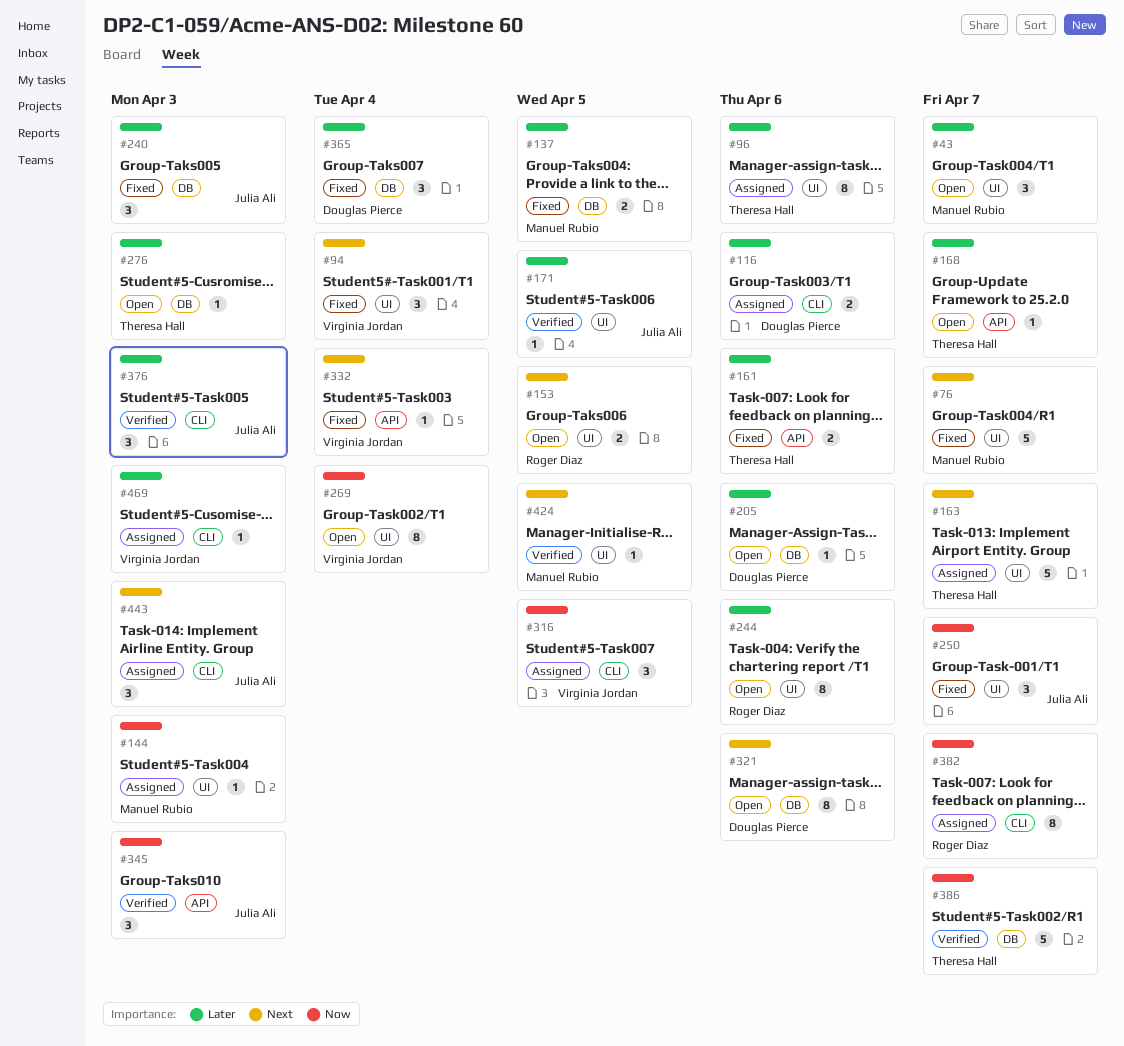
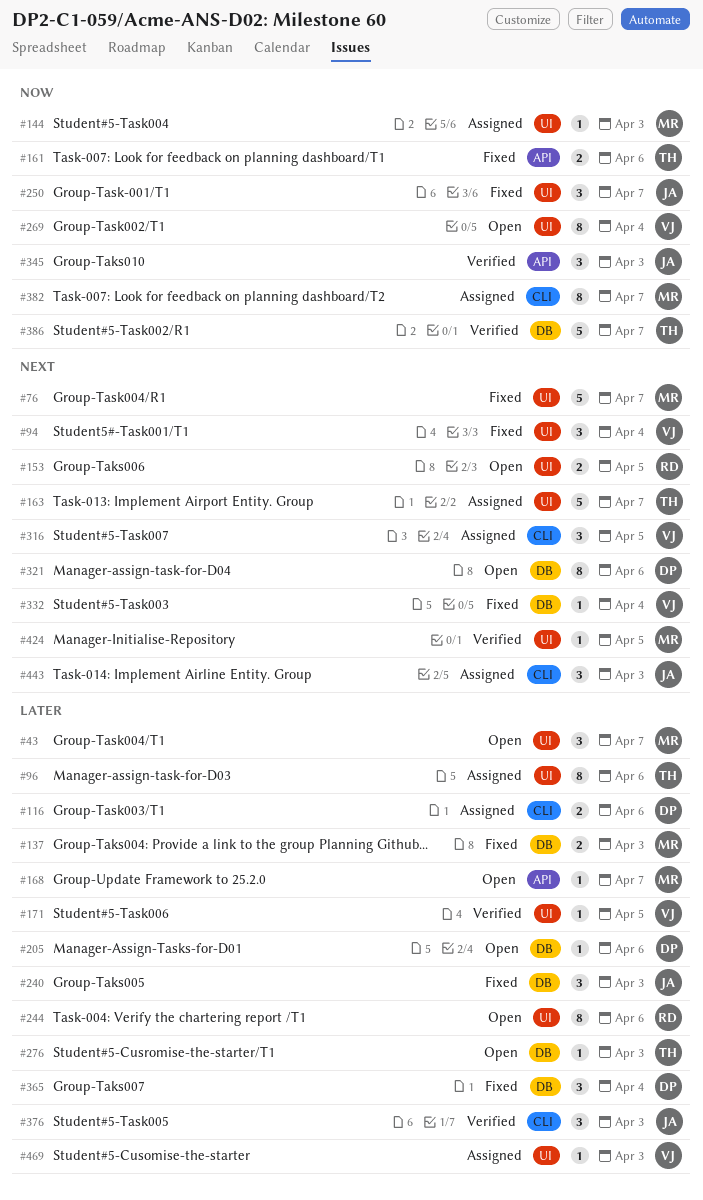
#137, due: Apr 5 -> Apr 3
#161, priority: Later -> Now
#168, owner: Theresa Hall -> Manuel Rubio
#171, owner: Julia Ali -> Virginia Jordan
#316, priority: Now -> Next
#332, label: API -> DB
#382, owner: Roger Diaz -> Manuel Rubio
#469, label: CLI -> UI

